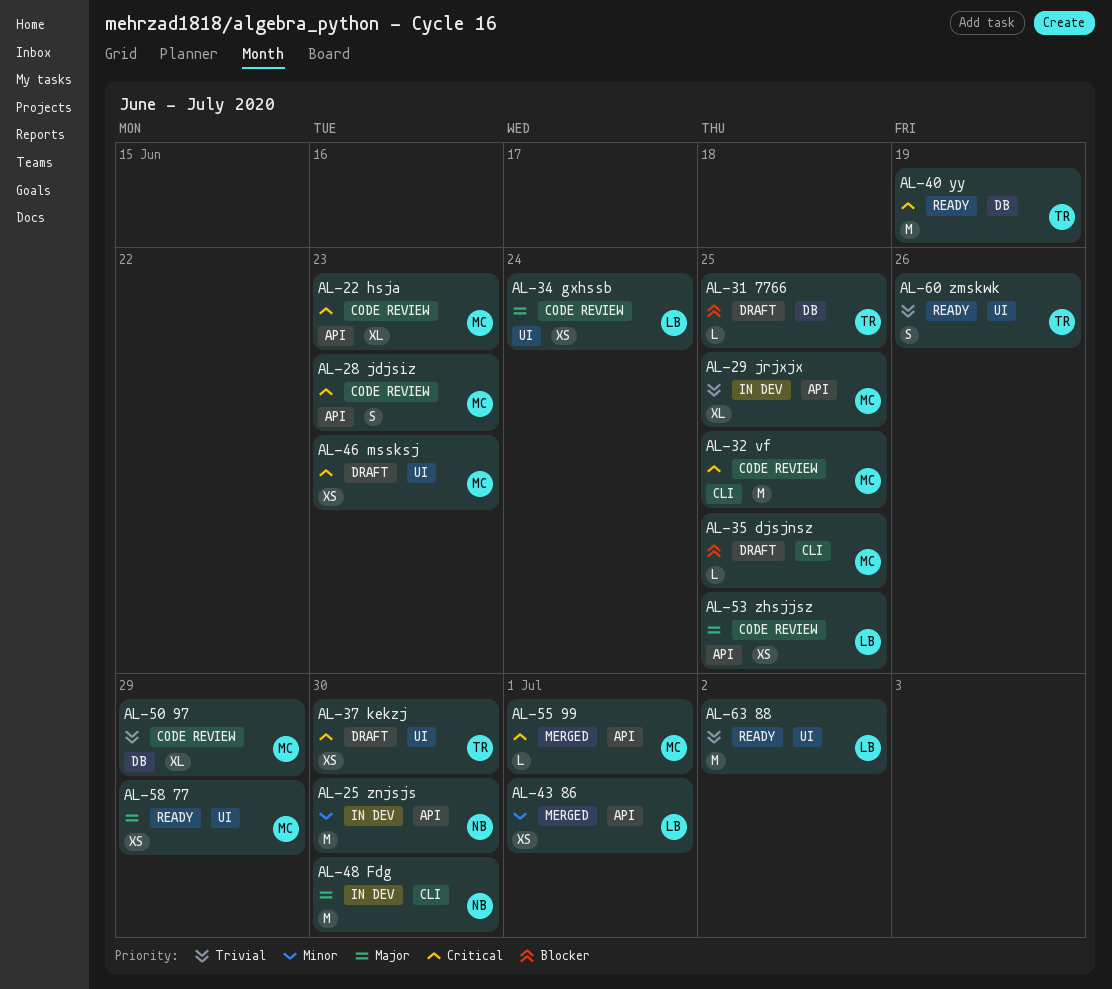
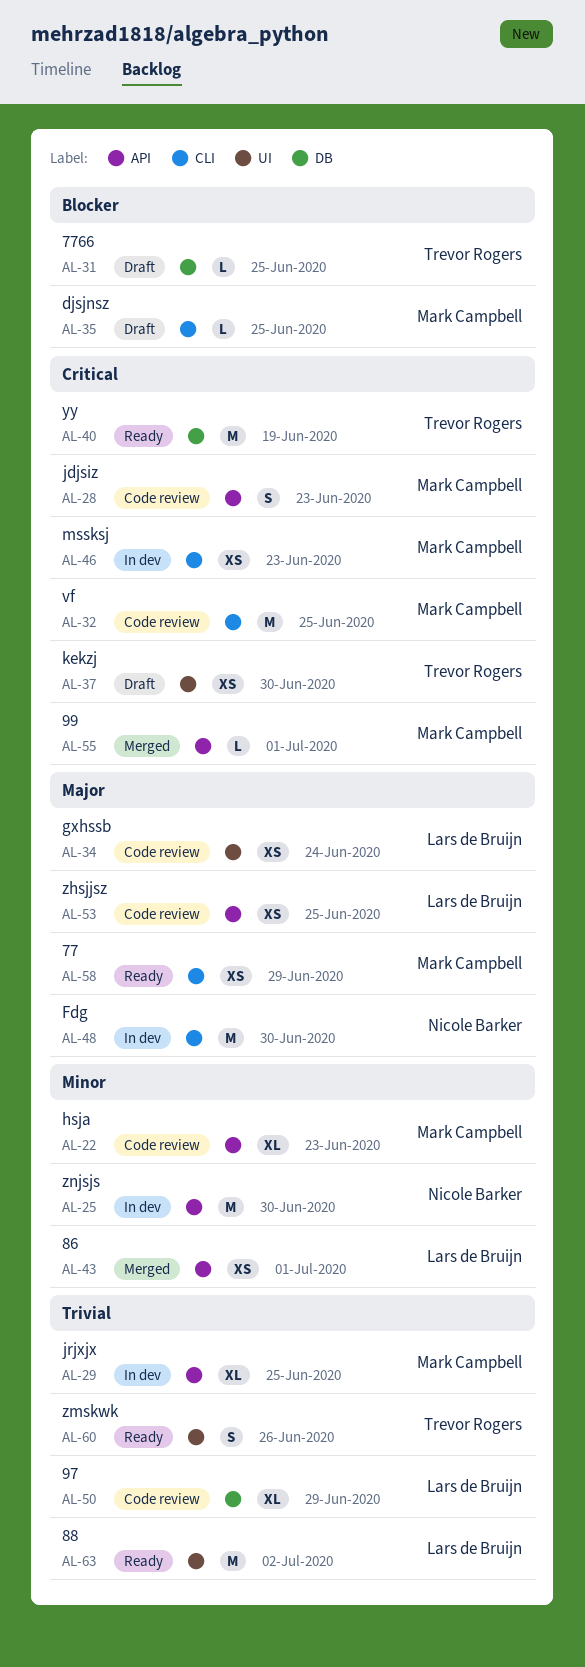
AL-22, priority: Critical -> Minor
AL-46, status: Draft -> In dev
AL-46, label: UI -> CLI
AL-50, owner: Mark Campbell -> Lars de Bruijn
AL-58, label: UI -> CLI

